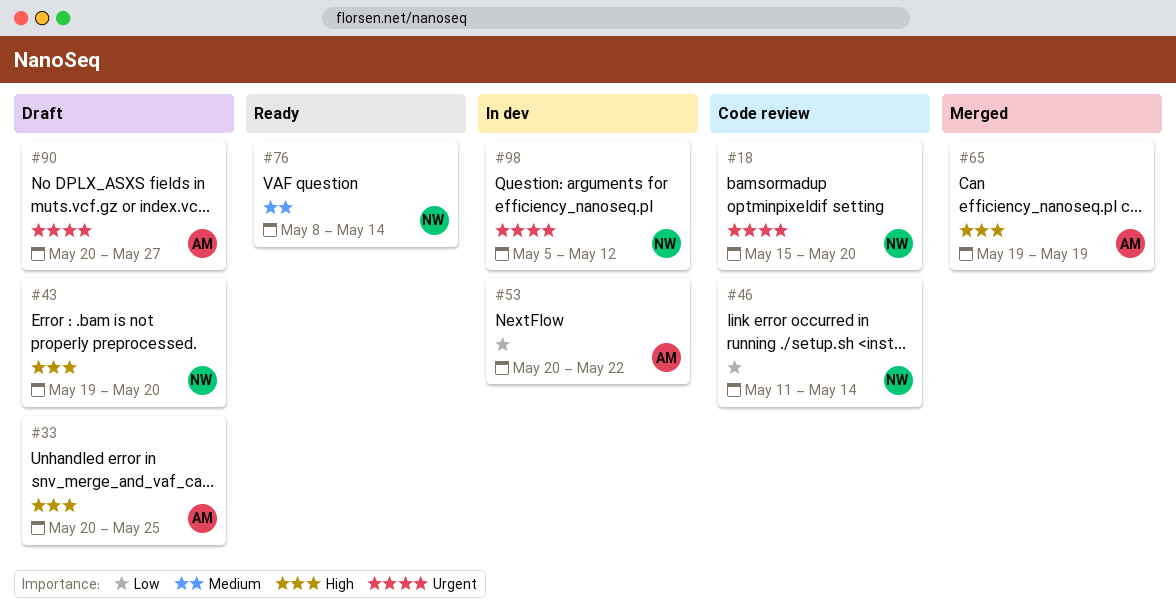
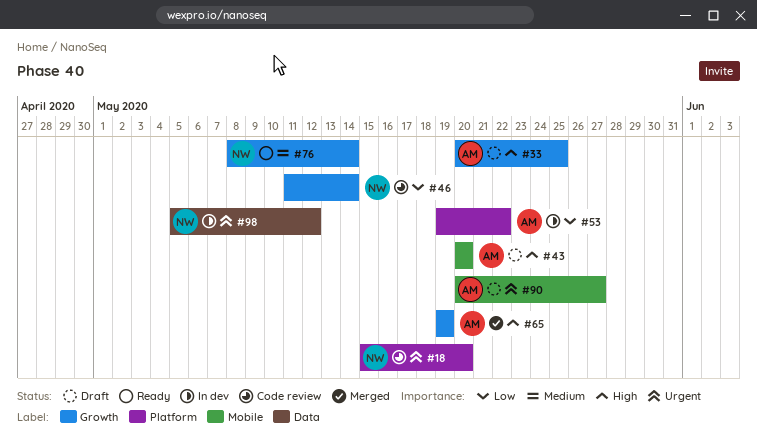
#43, owner: NW -> AM
#43, start: May 19 -> May 20
#53, start: May 20 -> May 19

